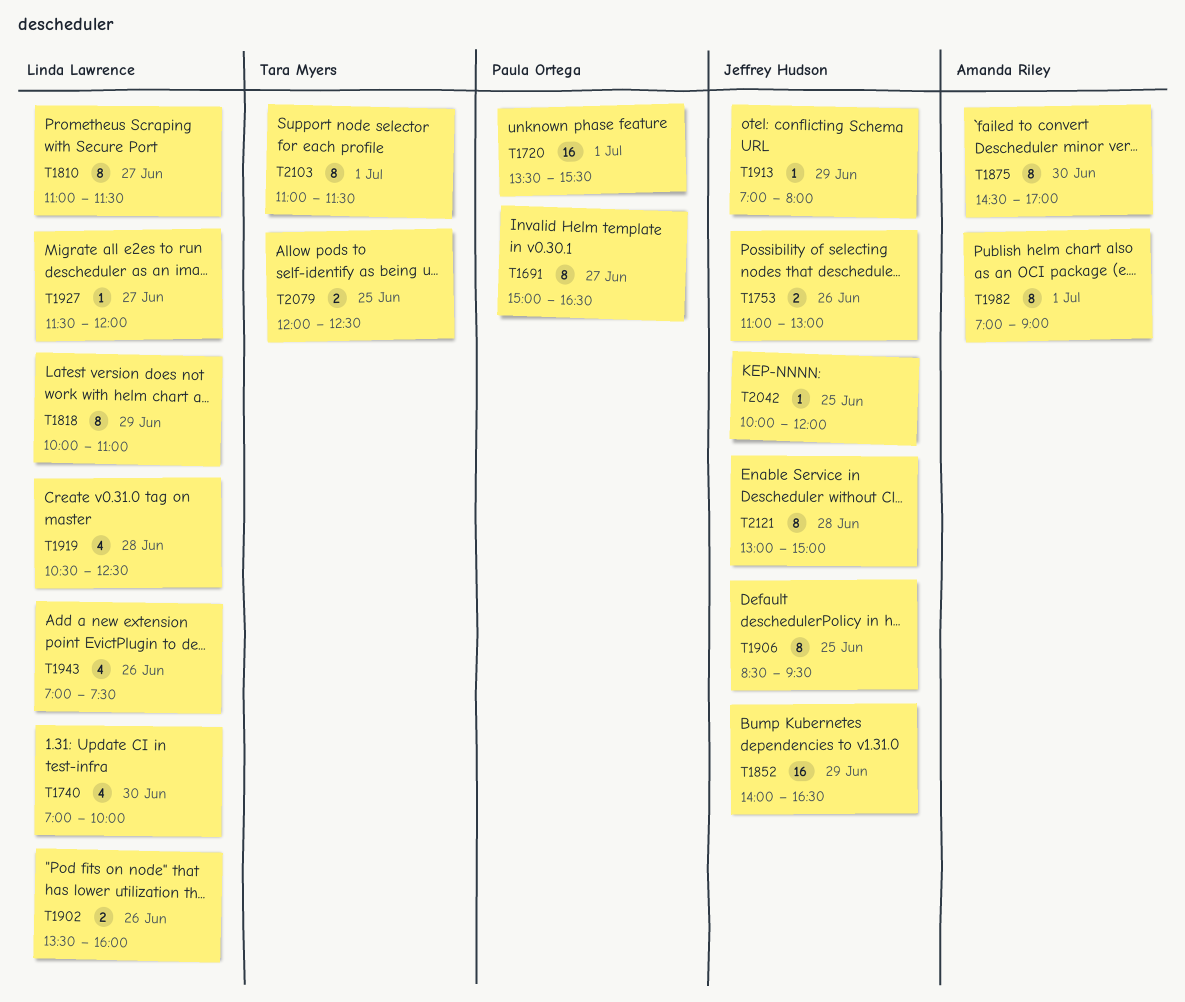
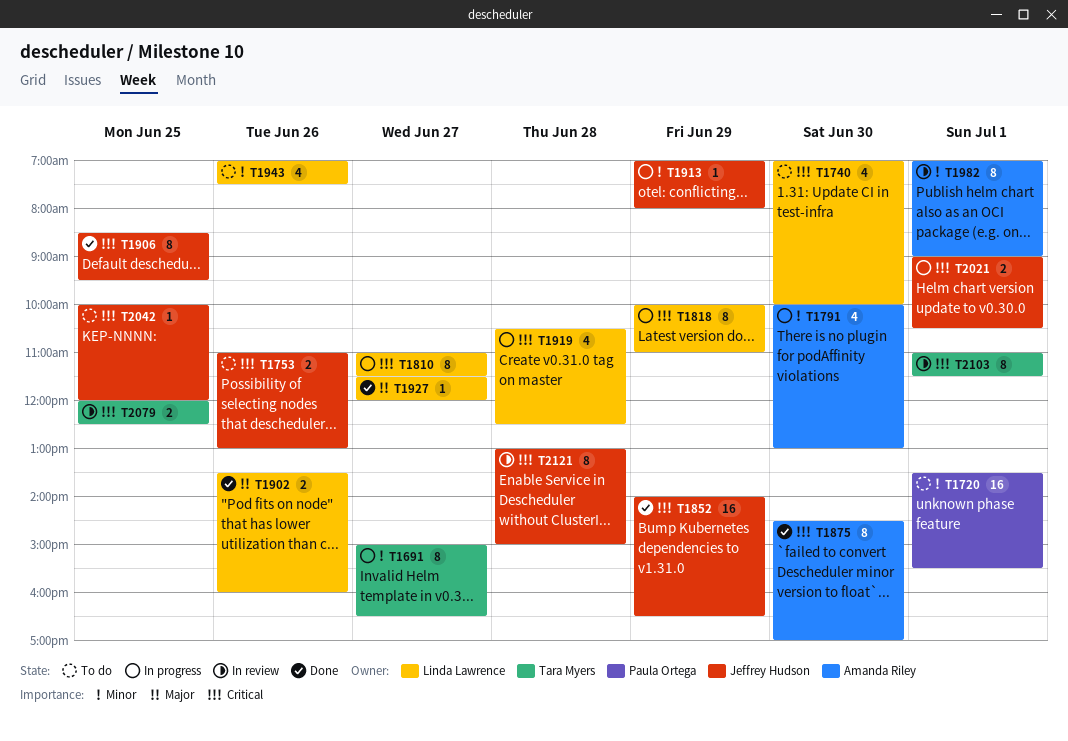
T1691, owner: Paula Ortega -> Tara Myers
T1791: none -> present
T2021: none -> present

